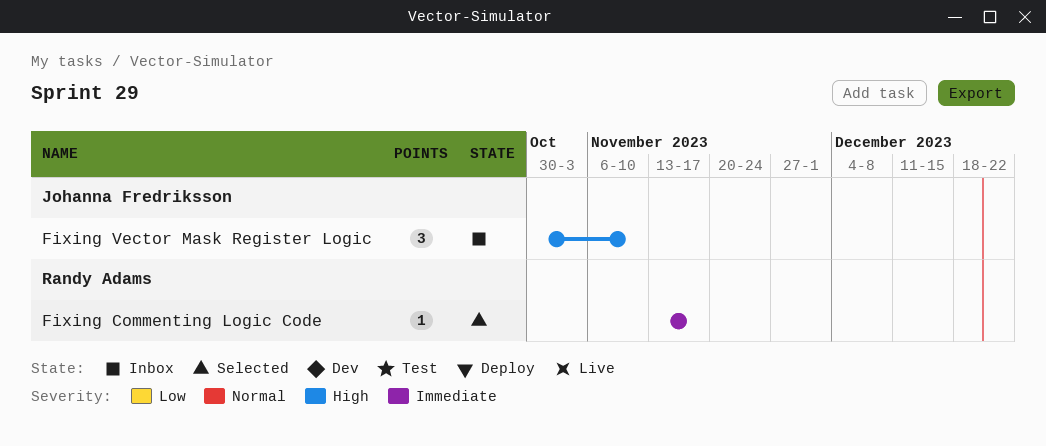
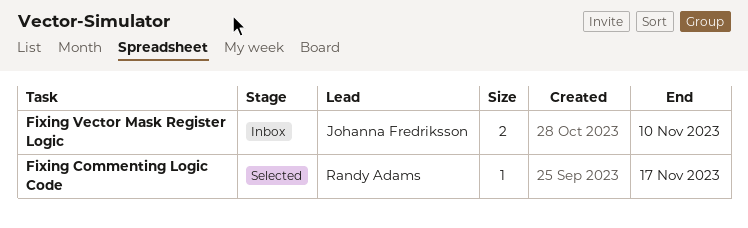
Fixing Vector Mask Register Logic, estimate: 3 -> 2

